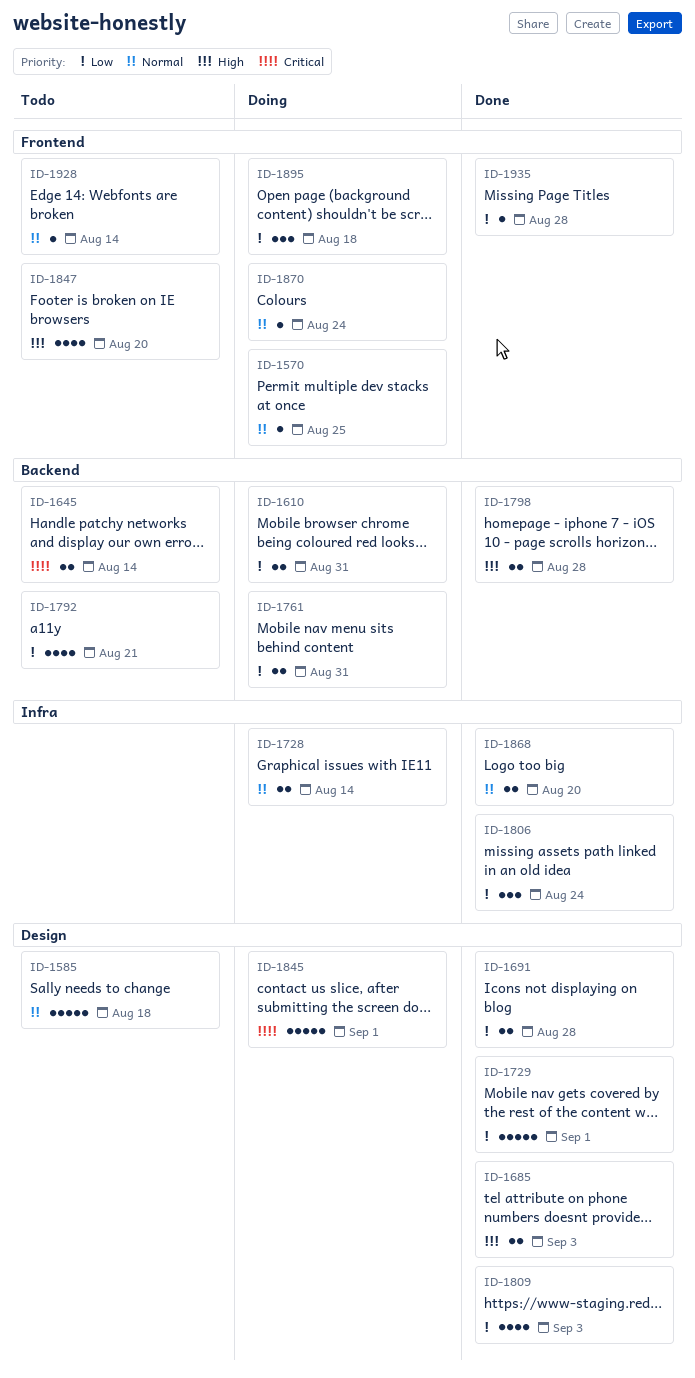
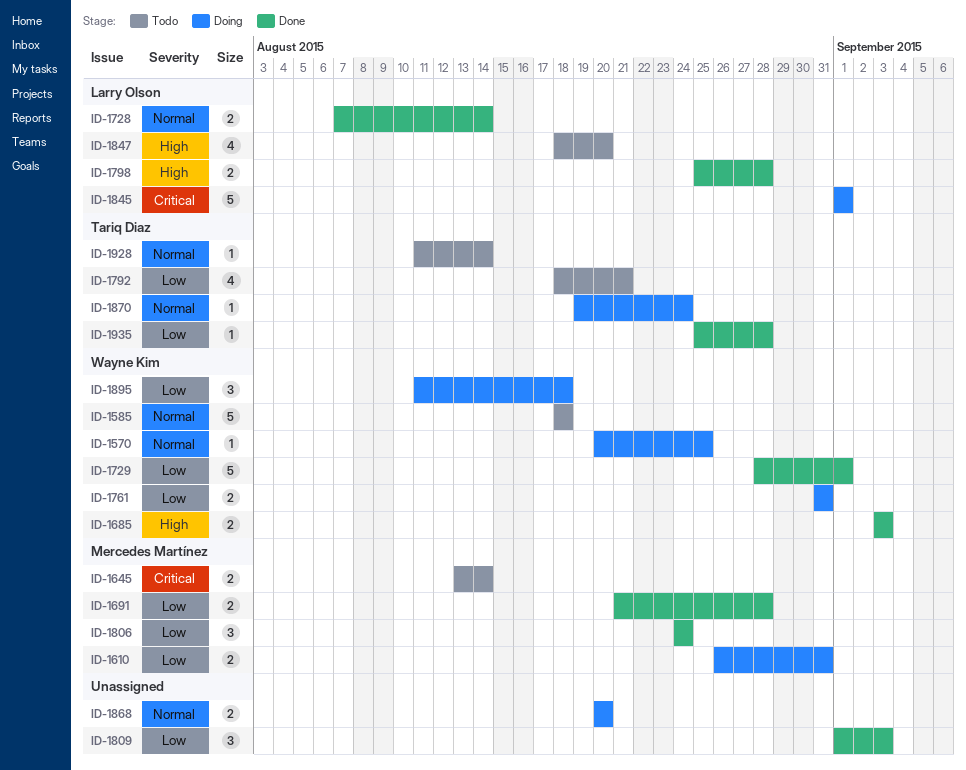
ID-1728, status: Doing -> Done
ID-1809, estimate: 4 -> 3
ID-1868, status: Done -> Doing

